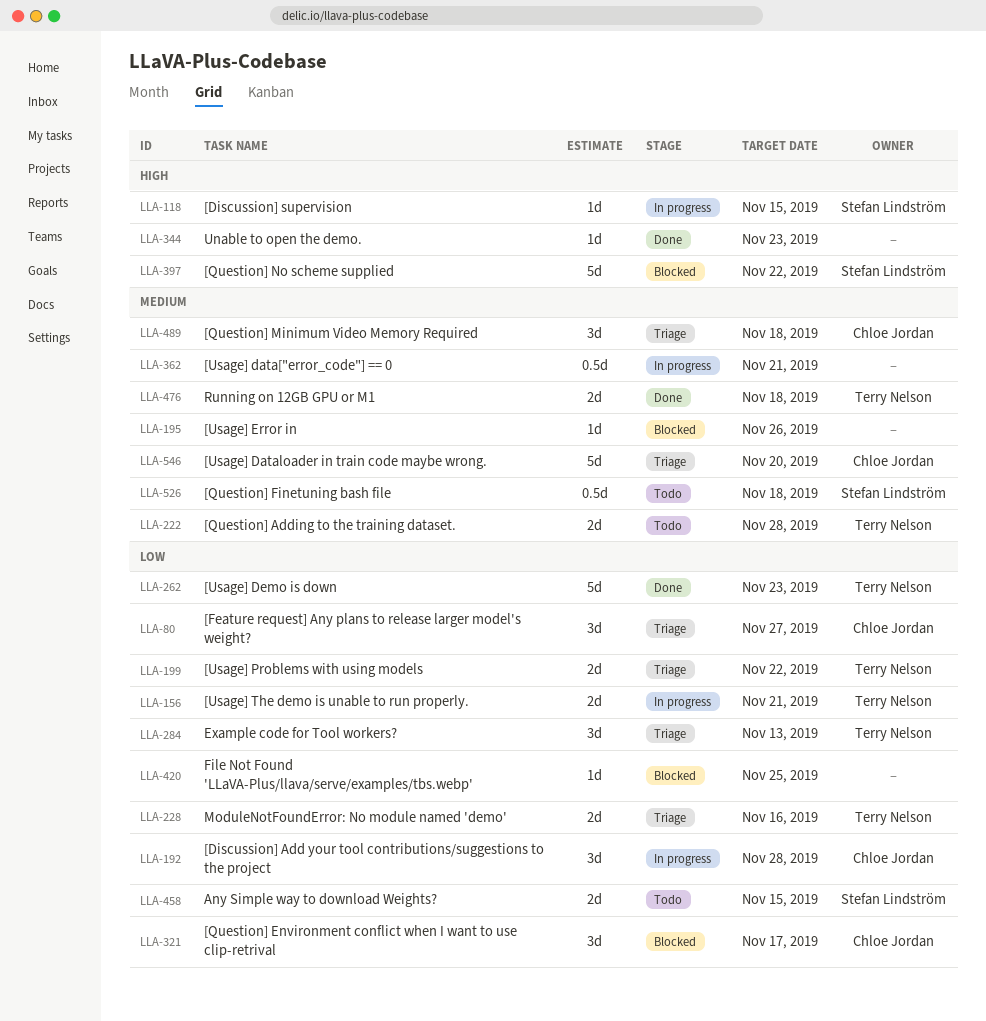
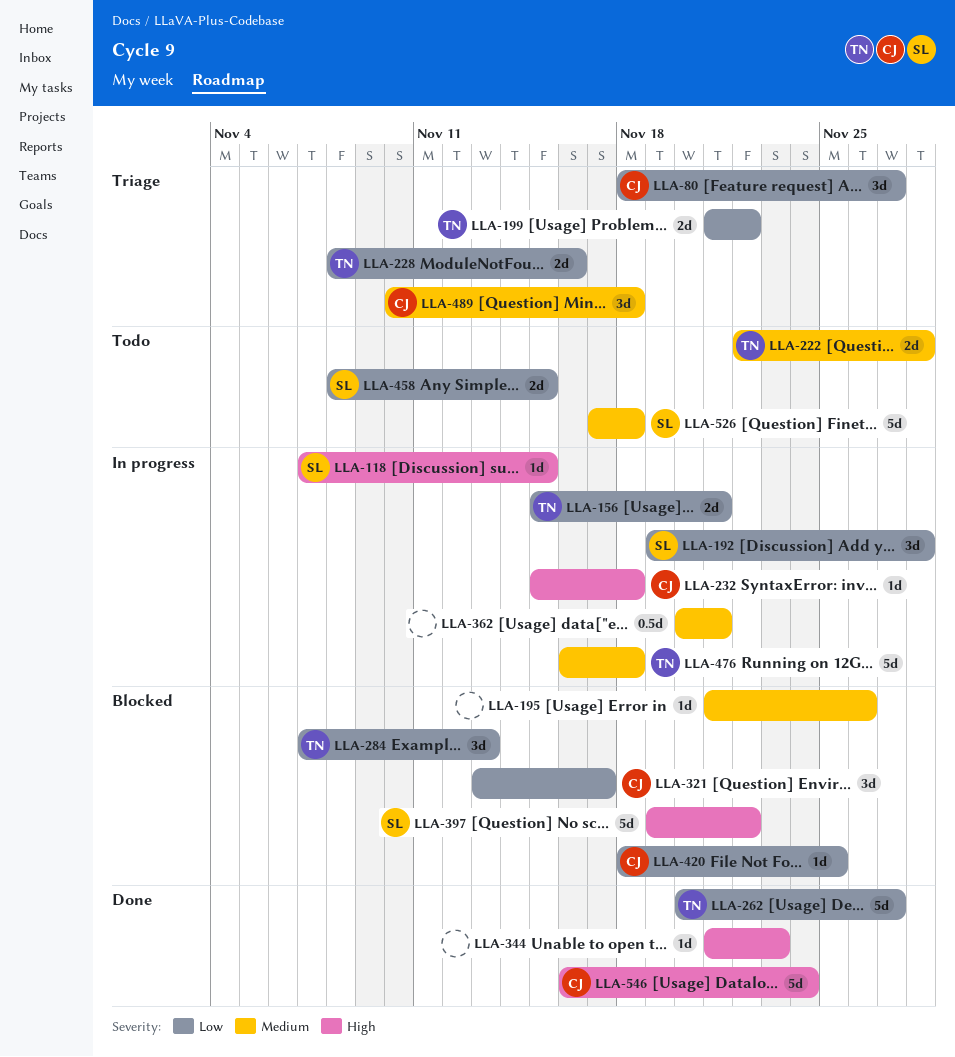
LLA-192, owner: Chloe Jordan -> Stefan Lindström
LLA-232: none -> present
LLA-262, due: Nov 23 -> Nov 27
LLA-284, status: Triage -> Blocked
LLA-420, owner: none -> Chloe Jordan
LLA-476, status: Done -> In progress
LLA-476, estimate: 2d -> 5d
LLA-526, estimate: 0.5d -> 5d
LLA-546, status: Triage -> Done
LLA-546, priority: Medium -> High
LLA-546, due: Nov 20 -> Nov 24

